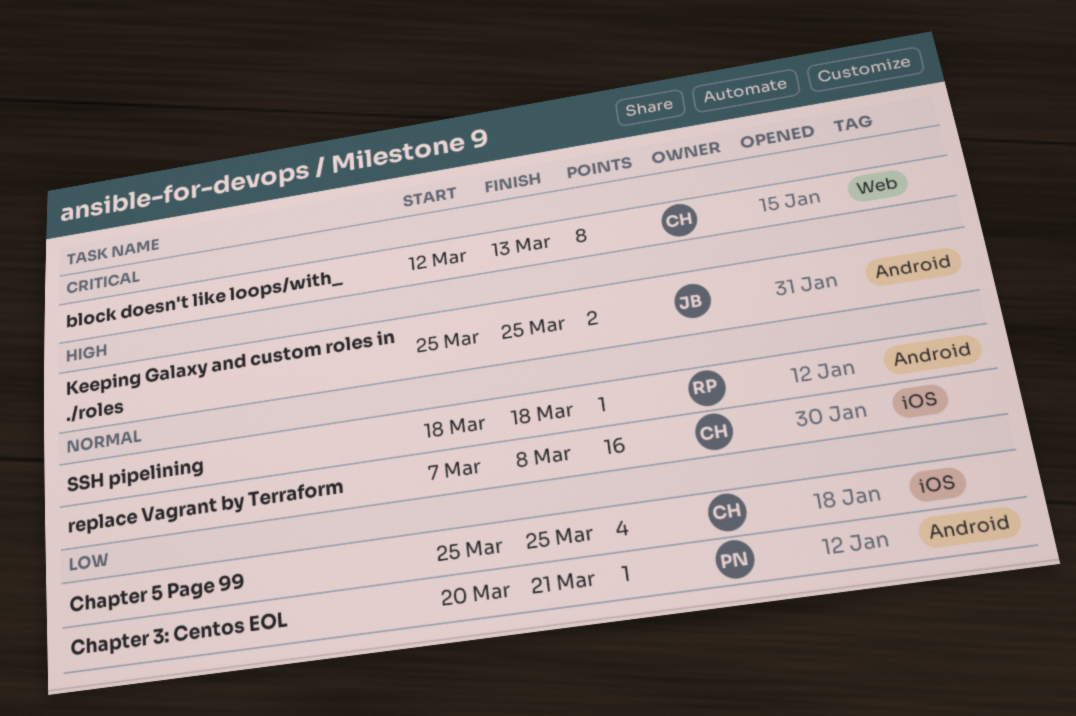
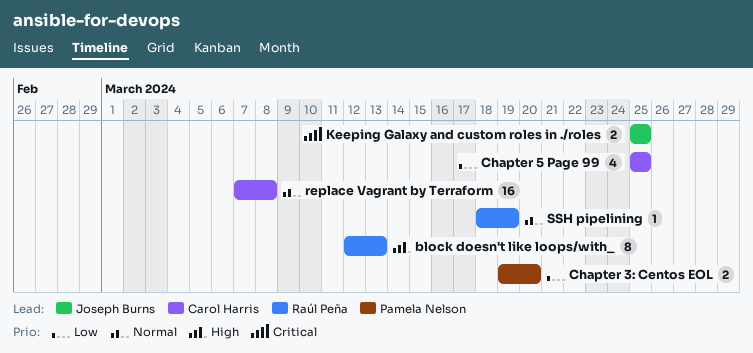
block doesn't like loops/with_, owner: Carol Harris -> Raúl Peña
block doesn't like loops/with_, priority: Critical -> High
Chapter 3: Centos EOL, estimate: 1 -> 2
Chapter 3: Centos EOL, start: Mar 20 -> Mar 19
Chapter 3: Centos EOL, due: Mar 21 -> Mar 20
Keeping Galaxy and custom roles in ./roles, priority: High -> Critical
SSH pipelining, due: Mar 18 -> Mar 19

